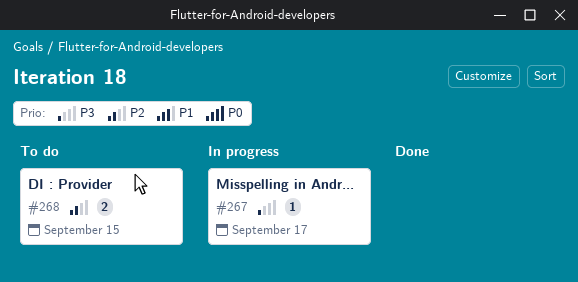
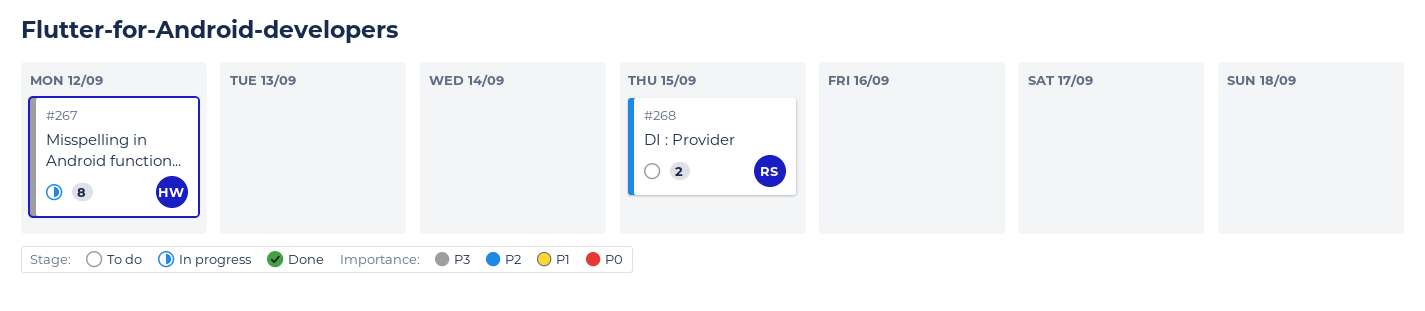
#267, estimate: 1 -> 8
#267, due: Sep 17 -> Sep 12

